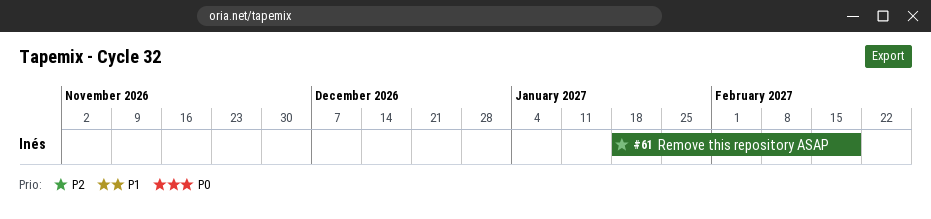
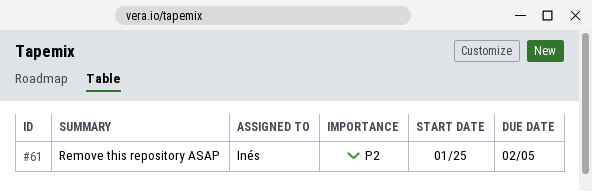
#61, start: Jan 18 -> Jan 25
#61, due: Feb 19 -> Feb 5

